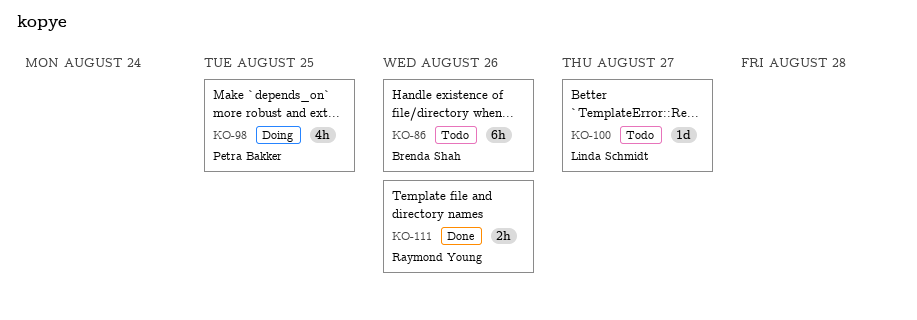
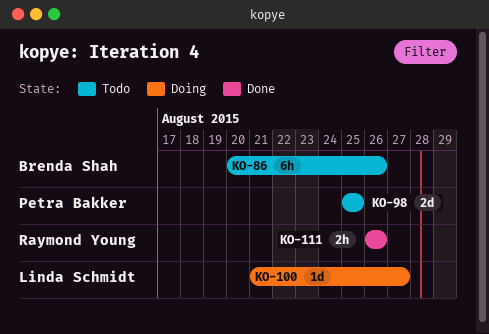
KO-98, status: Doing -> Todo
KO-98, estimate: 4h -> 2d
KO-100, status: Todo -> Doing

